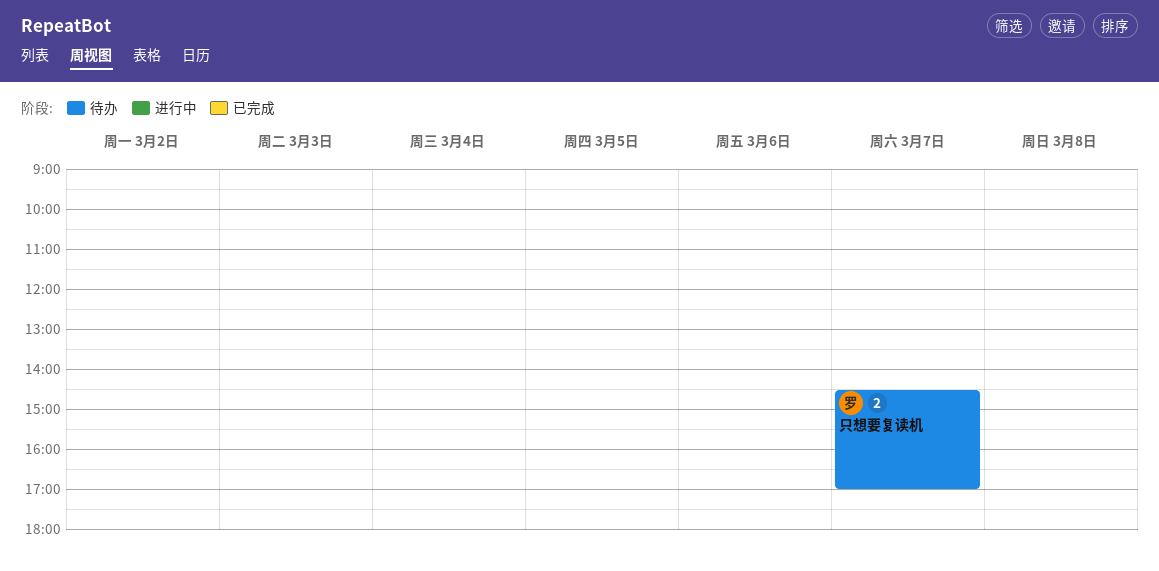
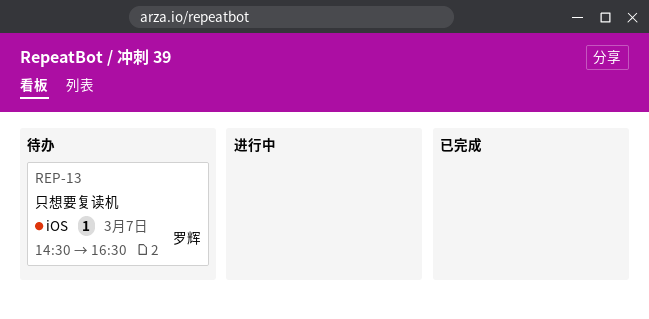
只想要复读机, estimate: 2 -> 1
只想要复读机, ends: 17:00 -> 16:30

